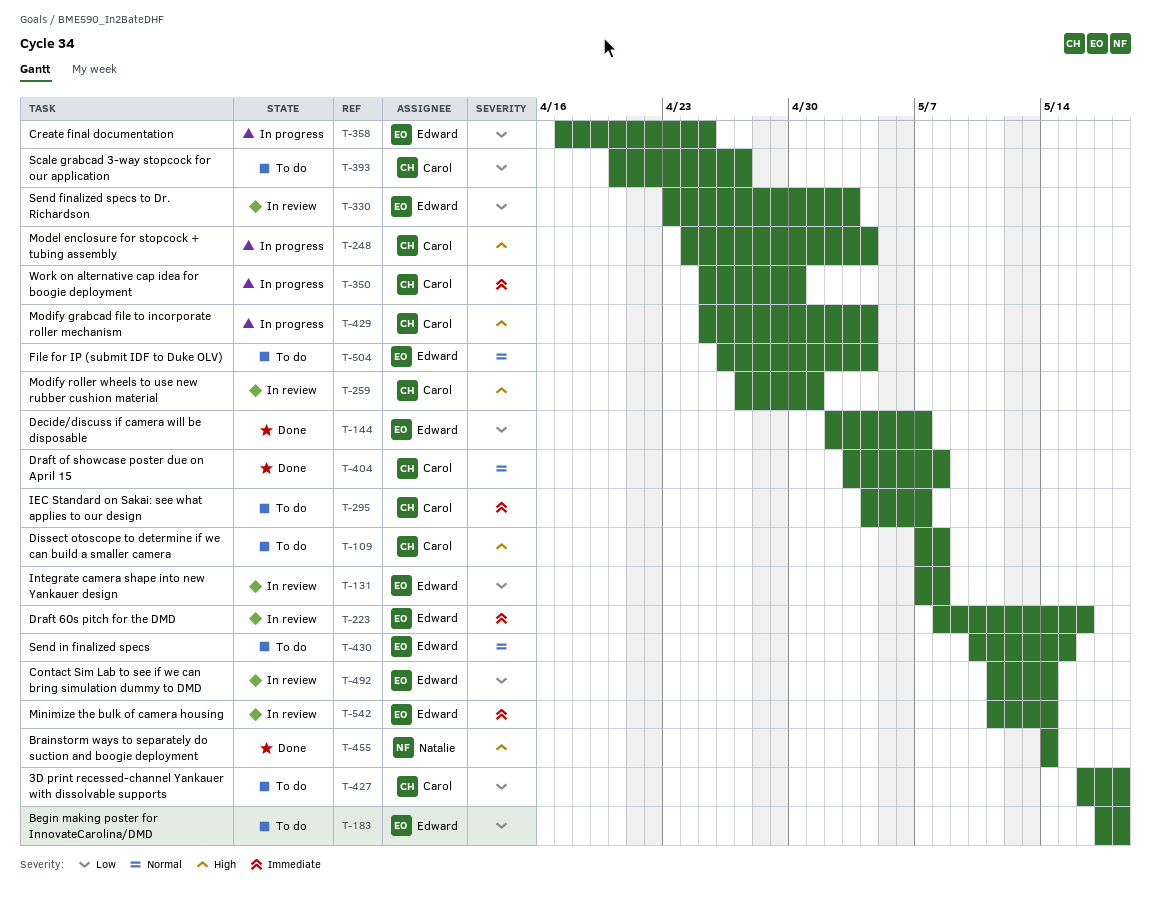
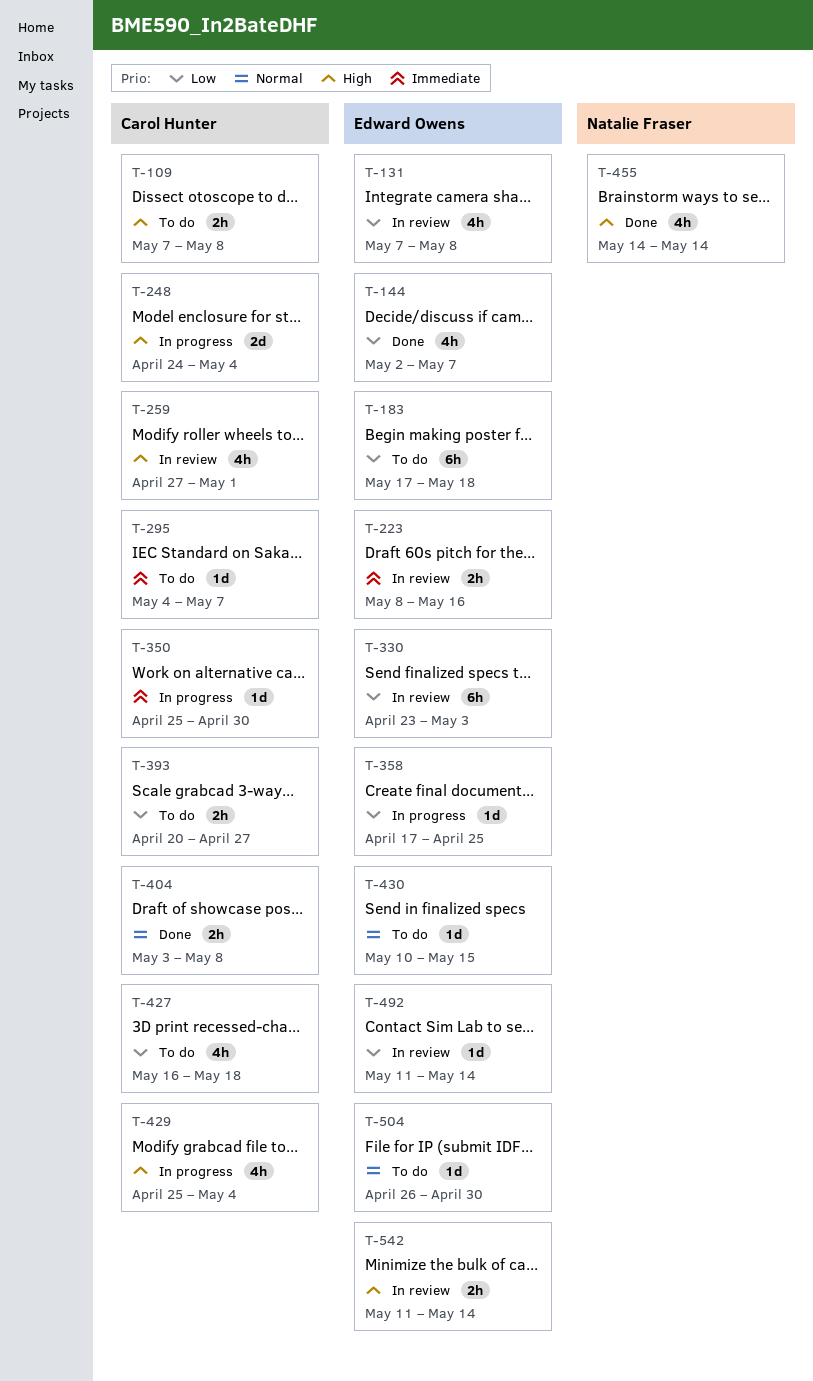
T-504, due: May 4 -> Apr 30
T-542, priority: Immediate -> High

